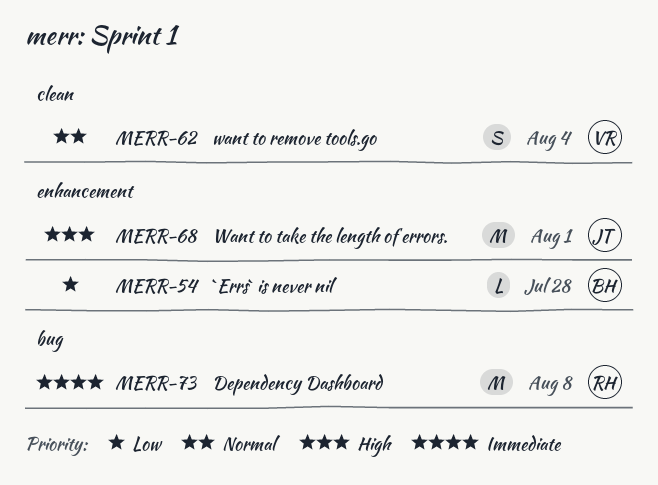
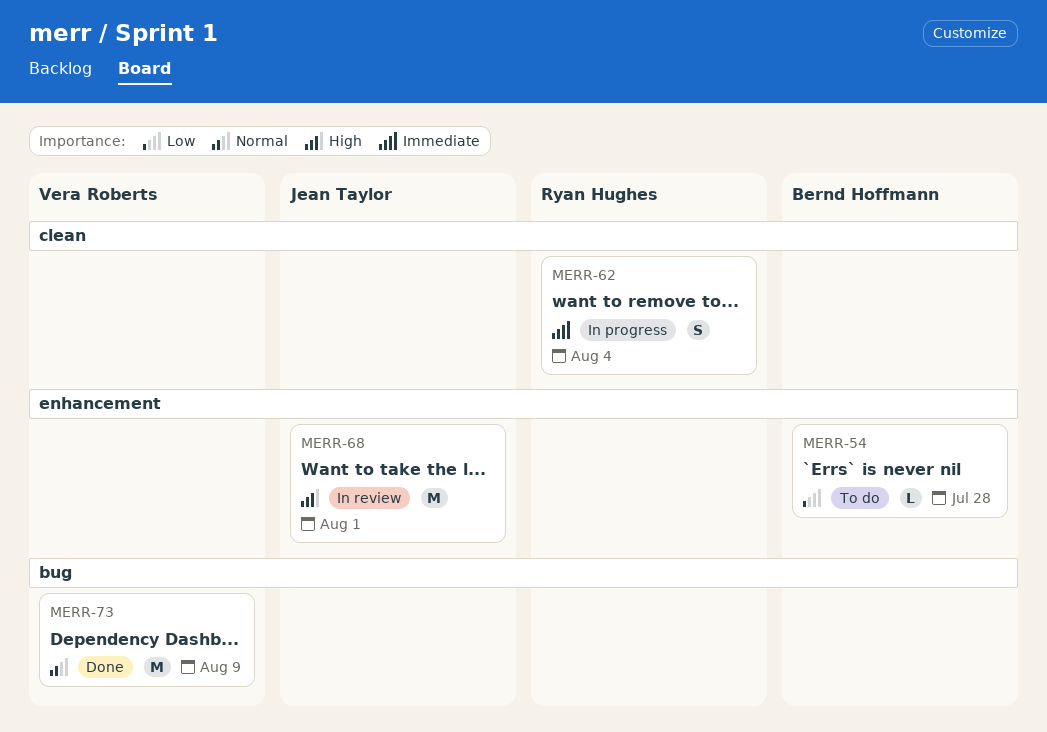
MERR-62, owner: Vera Roberts -> Ryan Hughes
MERR-62, priority: Normal -> Immediate
MERR-73, owner: Ryan Hughes -> Vera Roberts
MERR-73, priority: Immediate -> Normal
MERR-73, due: Aug 8 -> Aug 9

